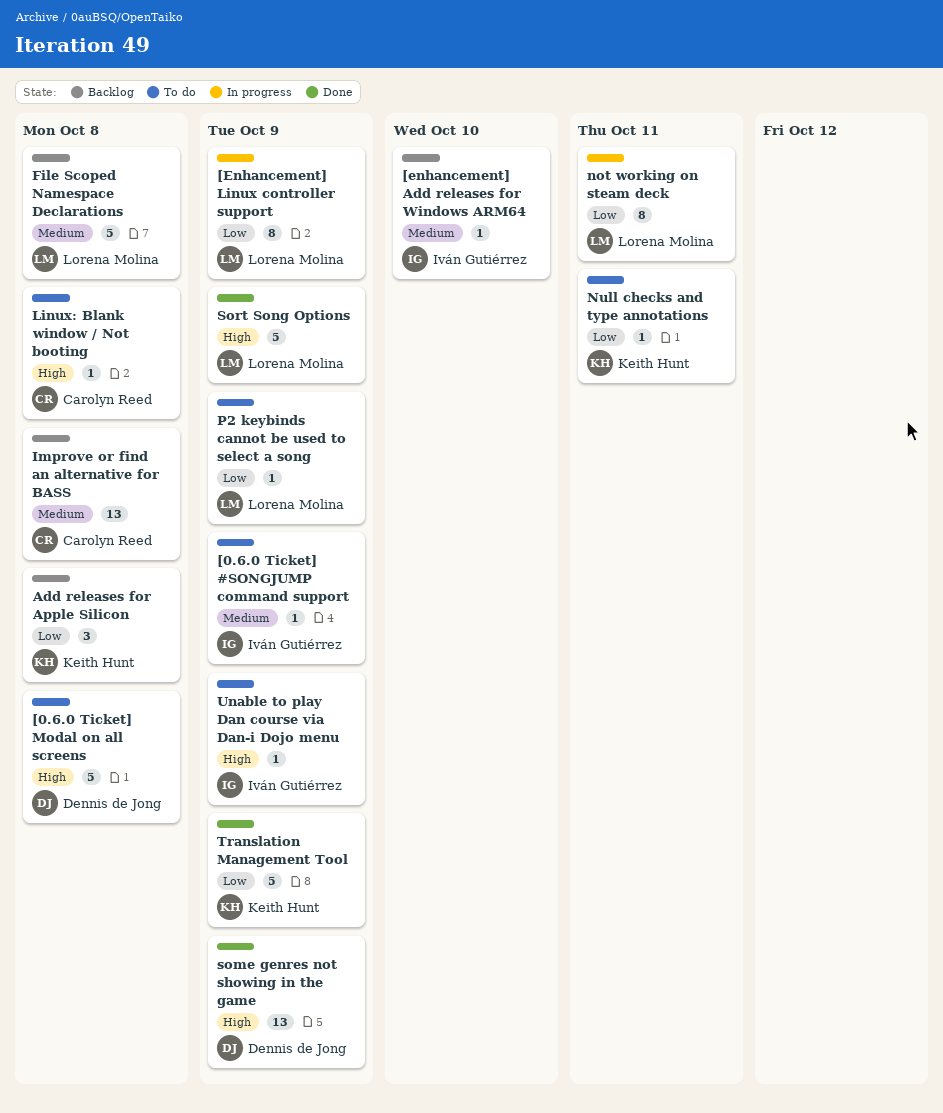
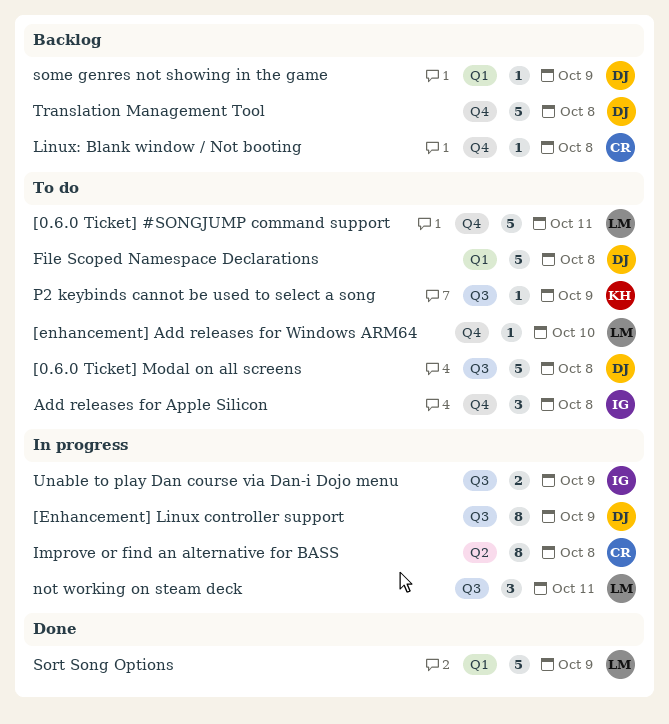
[0.6.0 Ticket] #SONGJUMP command support, owner: Iván Gutiérrez -> Lorena Molina
[0.6.0 Ticket] #SONGJUMP command support, estimate: 1 -> 5
[0.6.0 Ticket] #SONGJUMP command support, due: Oct 9 -> Oct 11
[enhancement] Add releases for Windows ARM64, status: Backlog -> To do
[enhancement] Add releases for Windows ARM64, owner: Iván Gutiérrez -> Lorena Molina
[Enhancement] Linux controller support, owner: Lorena Molina -> Dennis de Jong
Add releases for Apple Silicon, status: Backlog -> To do
Add releases for Apple Silicon, owner: Keith Hunt -> Iván Gutiérrez
File Scoped Namespace Declarations, status: Backlog -> To do
File Scoped Namespace Declarations, owner: Lorena Molina -> Dennis de Jong
Improve or find an alternative for BASS, status: Backlog -> In progress
Improve or find an alternative for BASS, estimate: 13 -> 8
Linux: Blank window / Not booting, status: To do -> Backlog
not working on steam deck, estimate: 8 -> 3
Null checks and type annotations: present -> none
P2 keybinds cannot be used to select a song, owner: Lorena Molina -> Keith Hunt
some genres not showing in the game, status: Done -> Backlog
some genres not showing in the game, estimate: 13 -> 1
Translation Management Tool, status: Done -> Backlog
Translation Management Tool, owner: Keith Hunt -> Dennis de Jong
Translation Management Tool, due: Oct 9 -> Oct 8
Unable to play Dan course via Dan-i Dojo menu, status: To do -> In progress
Unable to play Dan course via Dan-i Dojo menu, estimate: 1 -> 2

